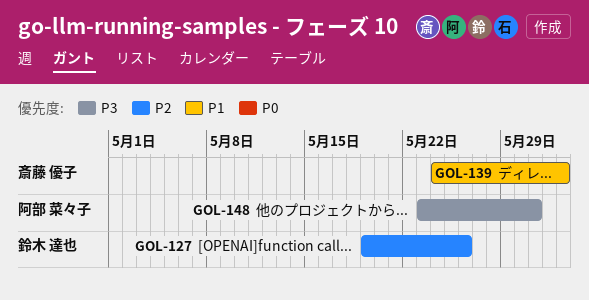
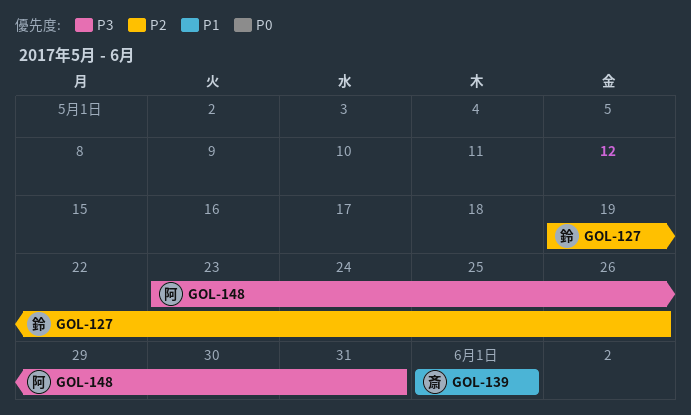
GOL-139, start: May 24 -> Jun 1
GOL-139, due: Jun 2 -> Jun 1

